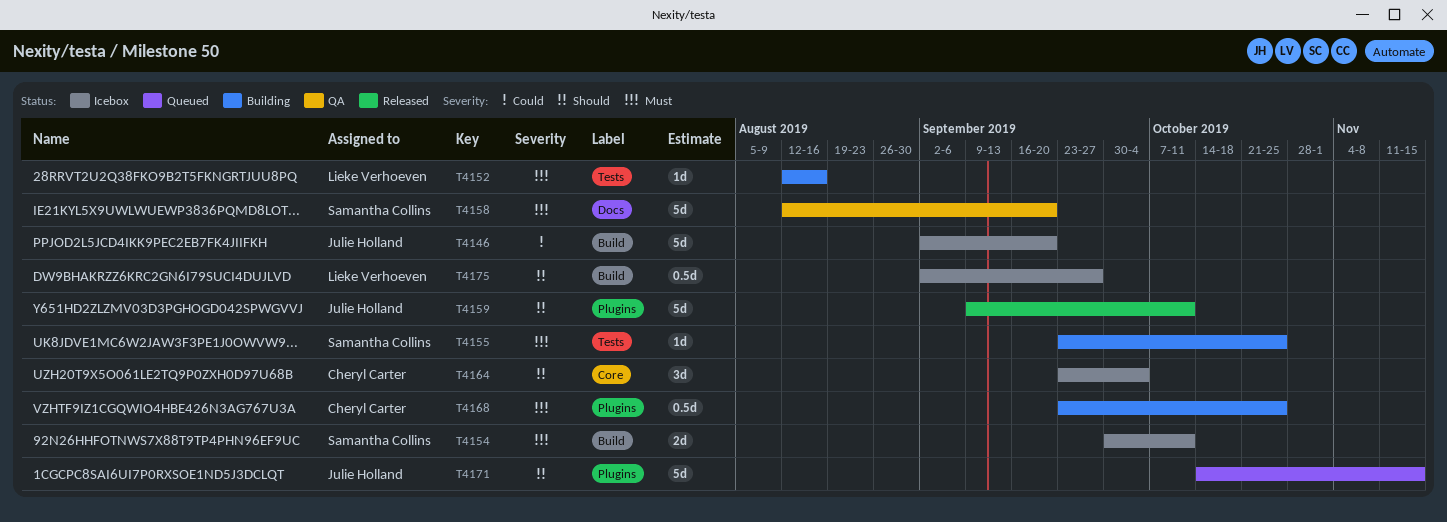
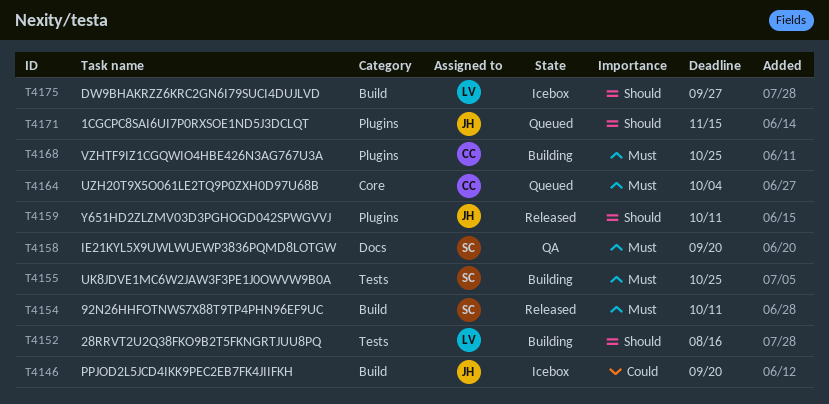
T4152, priority: Must -> Should
T4154, status: Icebox -> Released
T4164, status: Icebox -> Queued
T4164, priority: Should -> Must

